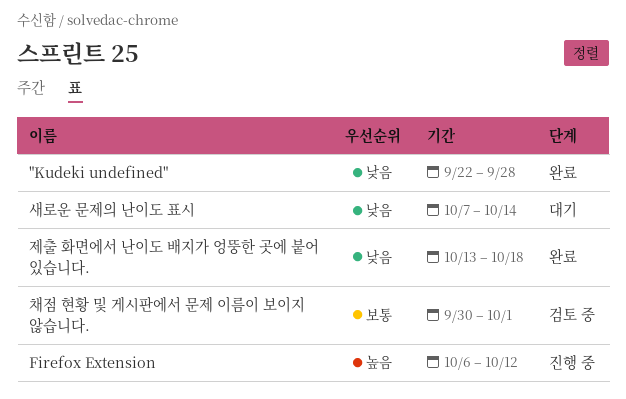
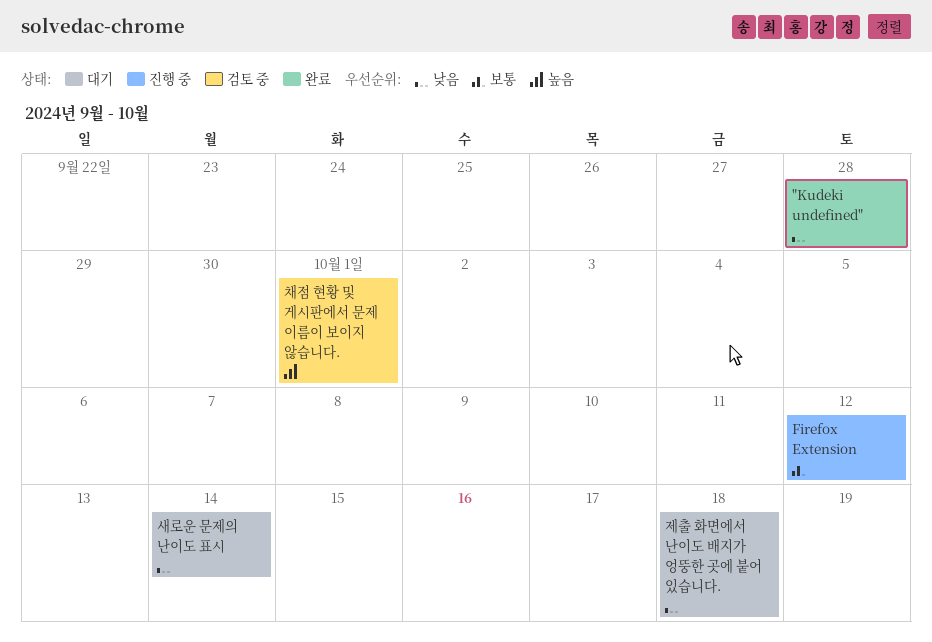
Firefox Extension, priority: 높음 -> 보통
제출 화면에서 난이도 배지가 엉뚱한 곳에 붙어 있습니다., status: 완료 -> 대기
채점 현황 및 게시판에서 문제 이름이 보이지 않습니다., priority: 보통 -> 높음

